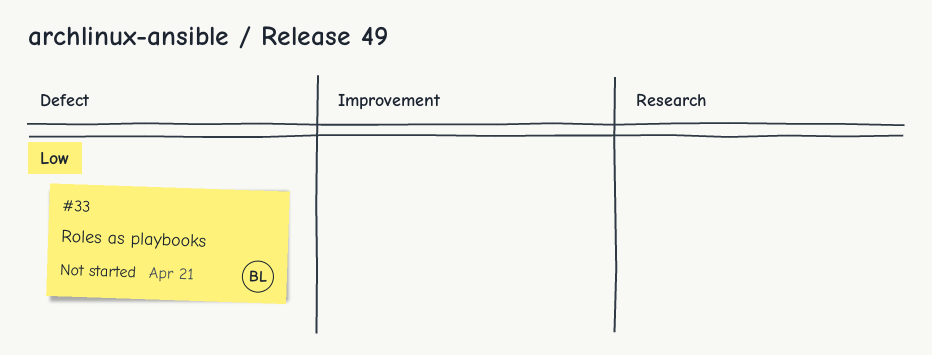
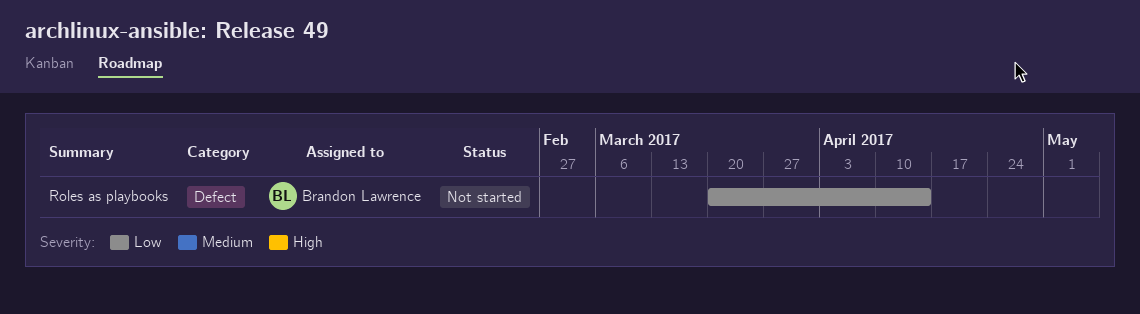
Roles as playbooks, due: Apr 21 -> Apr 14

